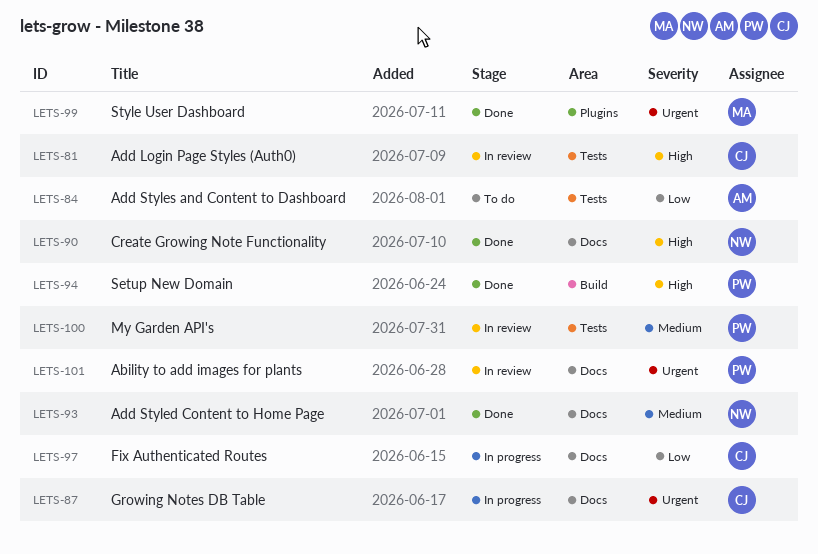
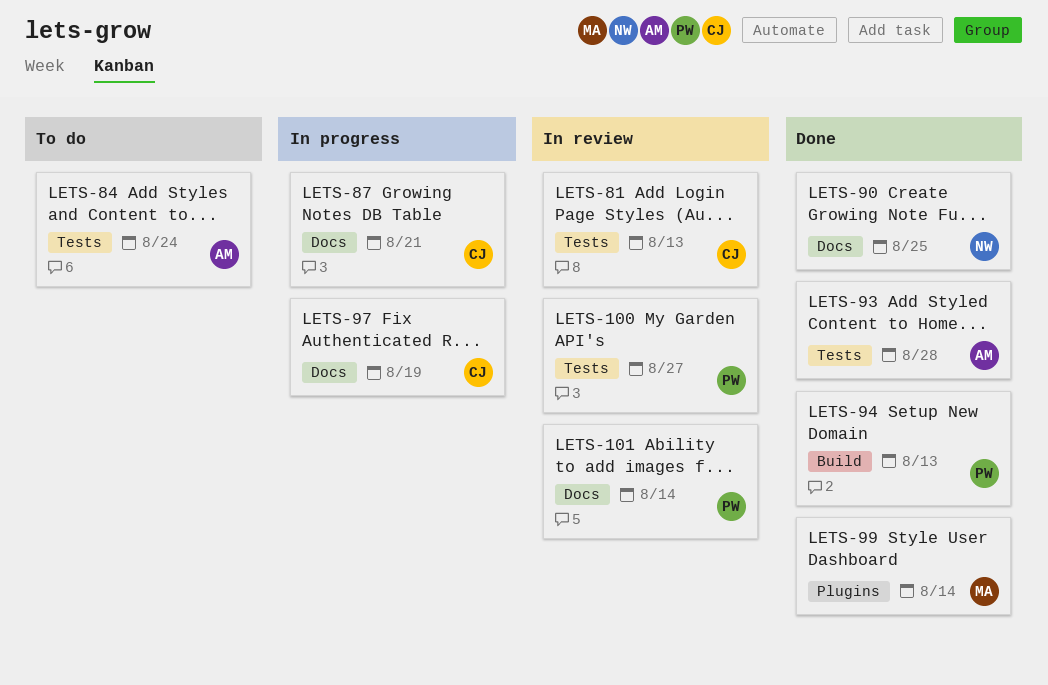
LETS-93, owner: NW -> AM
LETS-93, label: Docs -> Tests

